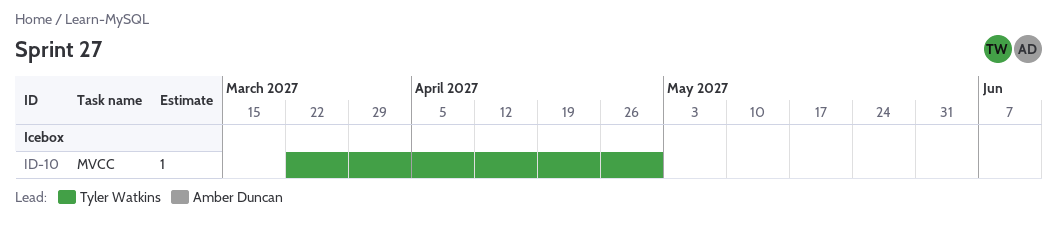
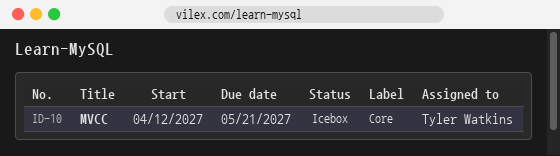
ID-10, start: Mar 22 -> Apr 12
ID-10, due: Apr 30 -> May 21

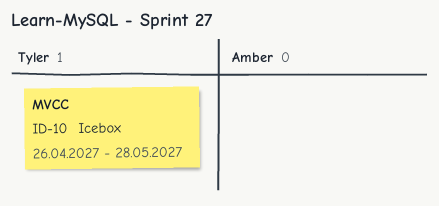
ID-10, start: Apr 12 -> Apr 26
ID-10, due: May 21 -> May 28

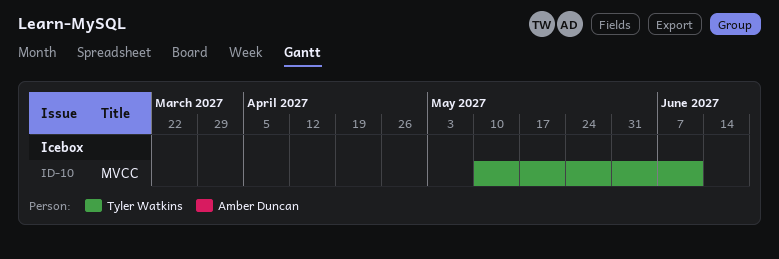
ID-10, start: Apr 26 -> May 10
ID-10, due: May 28 -> Jun 11

